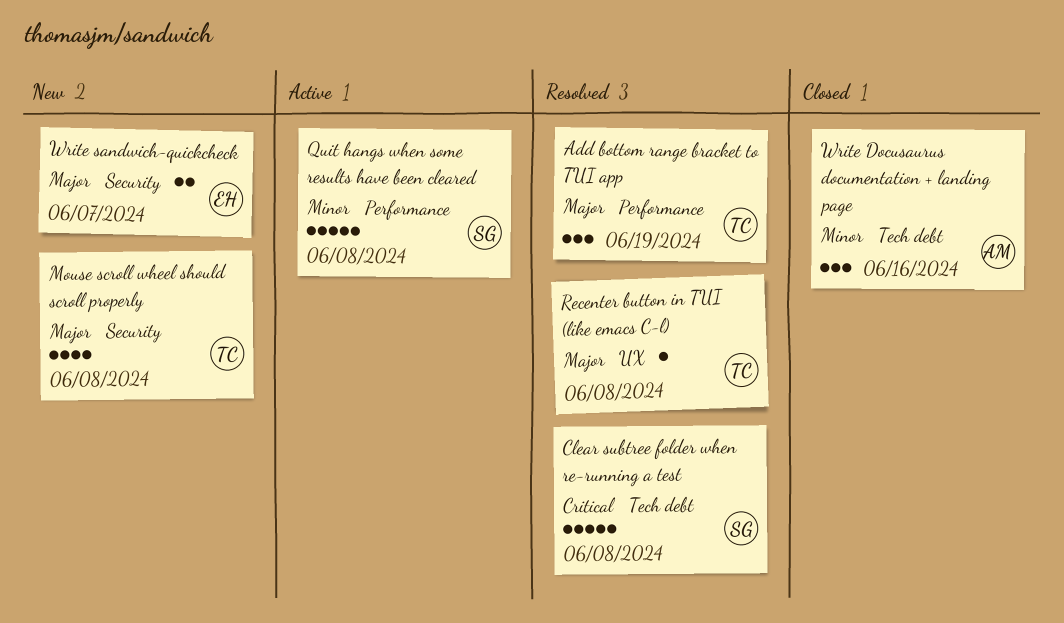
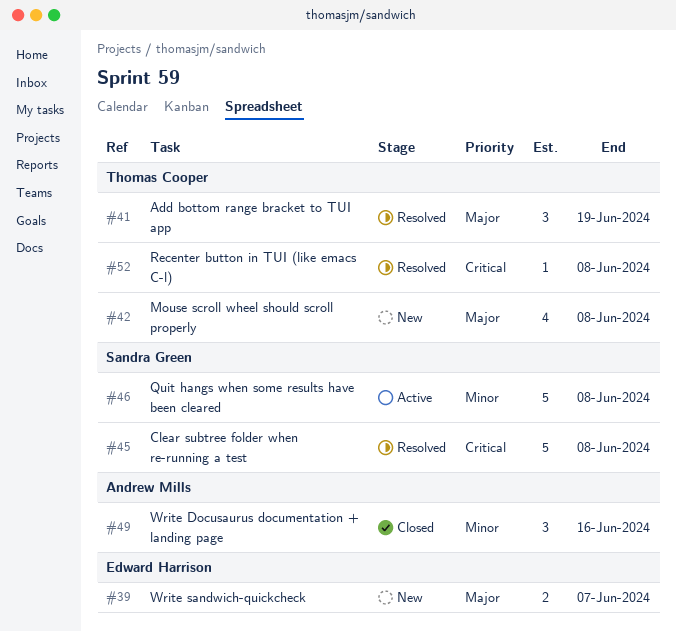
Recenter button in TUI (like emacs C-l), priority: Major -> Critical

